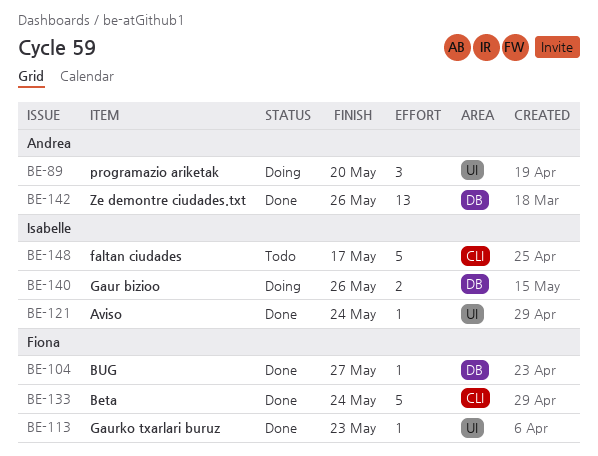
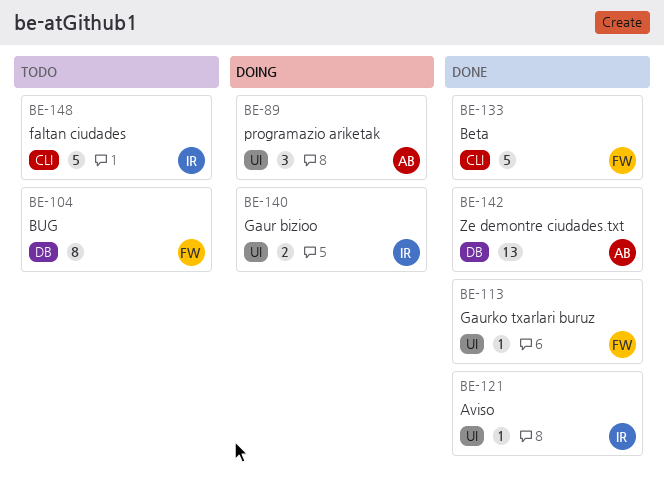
BE-104, status: Done -> Todo
BE-104, estimate: 1 -> 8
BE-140, label: DB -> UI

